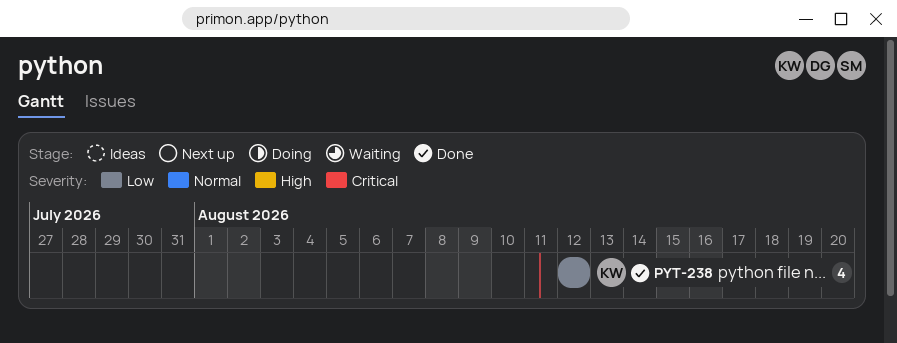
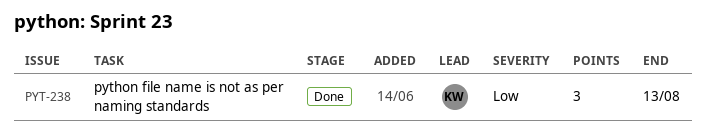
PYT-238, estimate: 4 -> 3
PYT-238, due: Aug 12 -> Aug 13

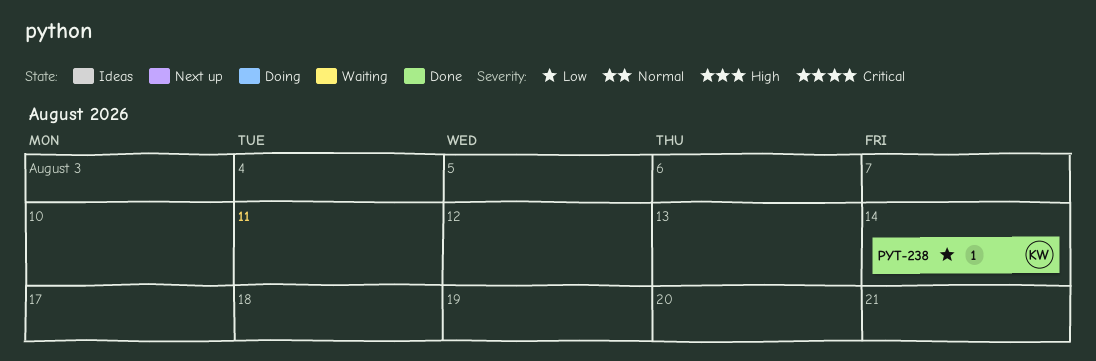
PYT-238, estimate: 3 -> 1
PYT-238, due: Aug 13 -> Aug 14

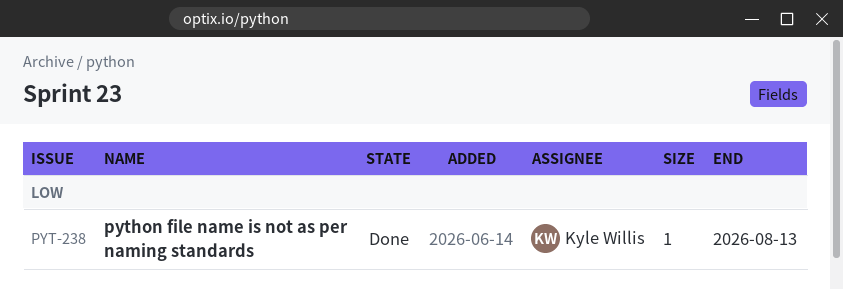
PYT-238, due: Aug 14 -> Aug 13

